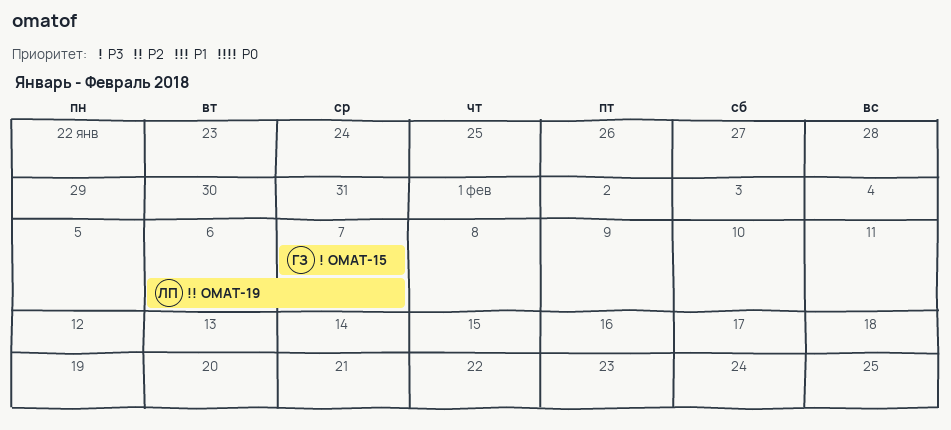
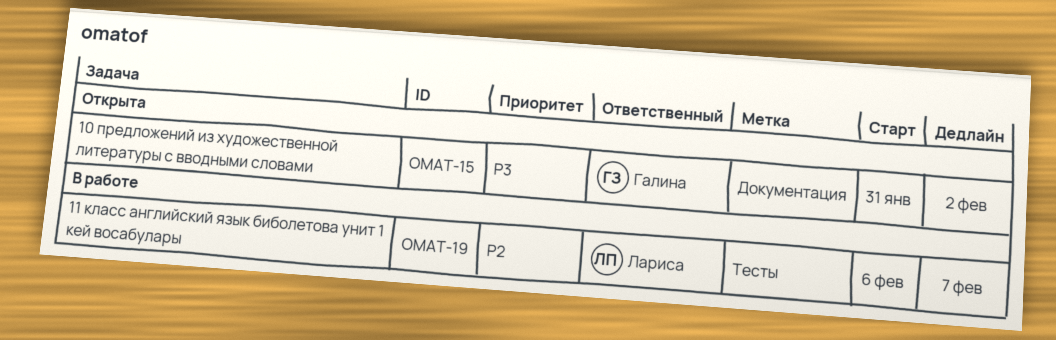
OMAT-15, start: Feb 7 -> Jan 31
OMAT-15, due: Feb 7 -> Feb 2

